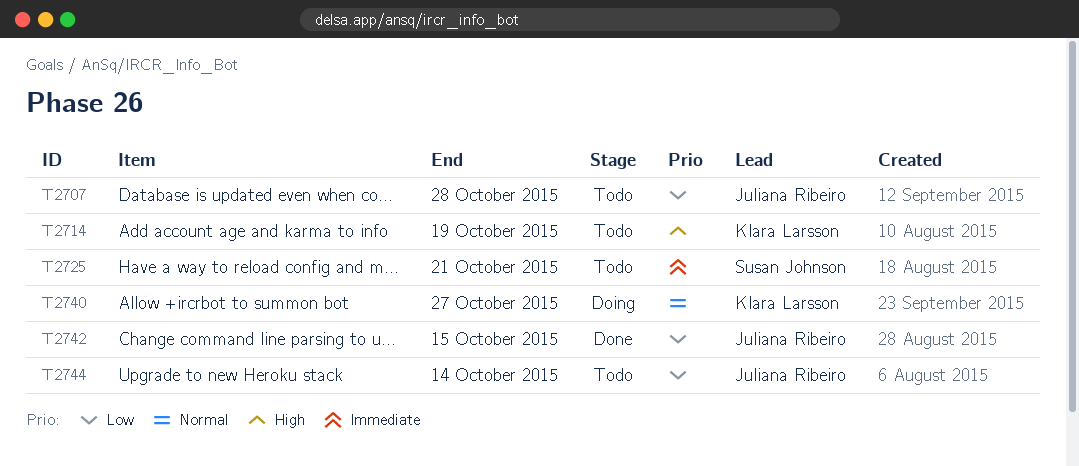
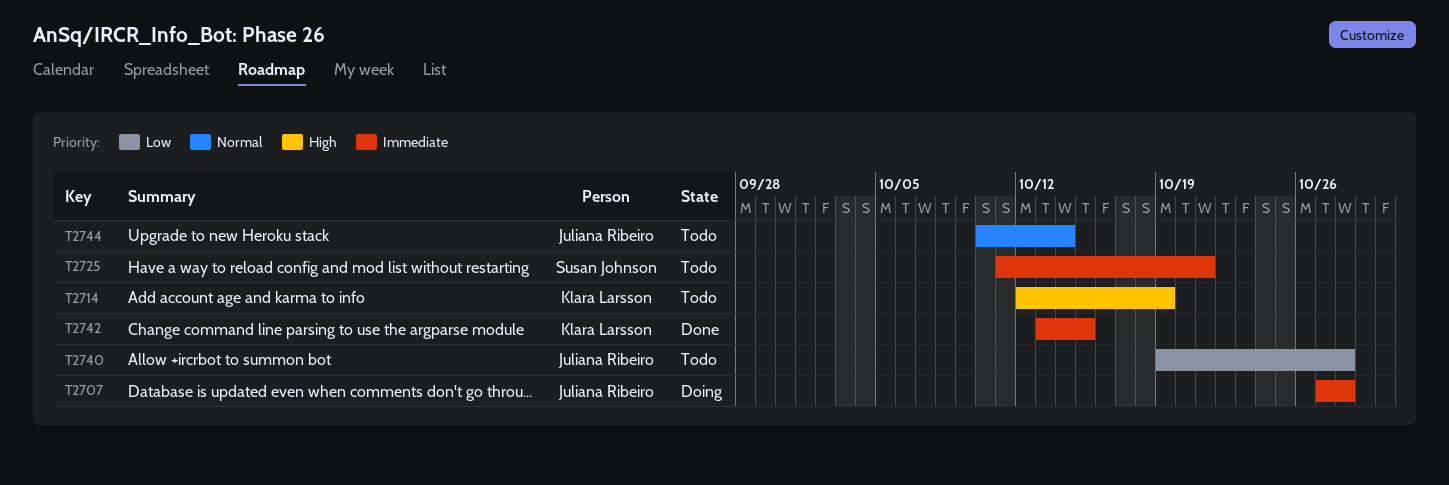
T2707, status: Todo -> Doing
T2707, priority: Low -> Immediate
T2740, status: Doing -> Todo
T2740, owner: Klara Larsson -> Juliana Ribeiro
T2740, priority: Normal -> Low
T2740, due: Oct 27 -> Oct 28
T2742, owner: Juliana Ribeiro -> Klara Larsson
T2742, priority: Low -> Immediate
T2744, priority: Low -> Normal

